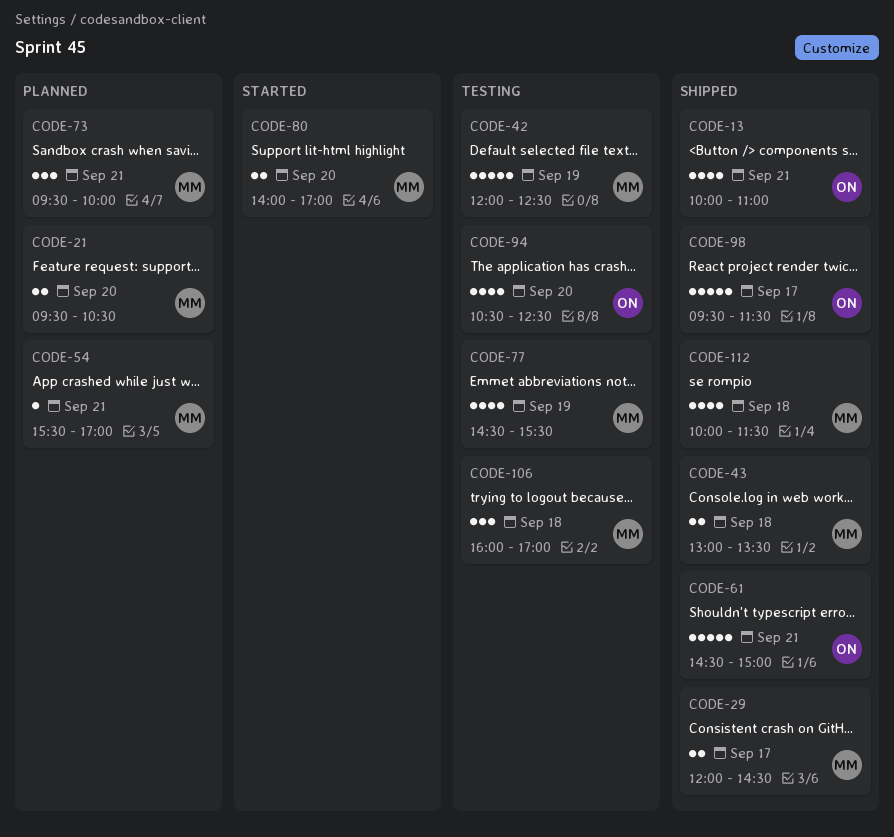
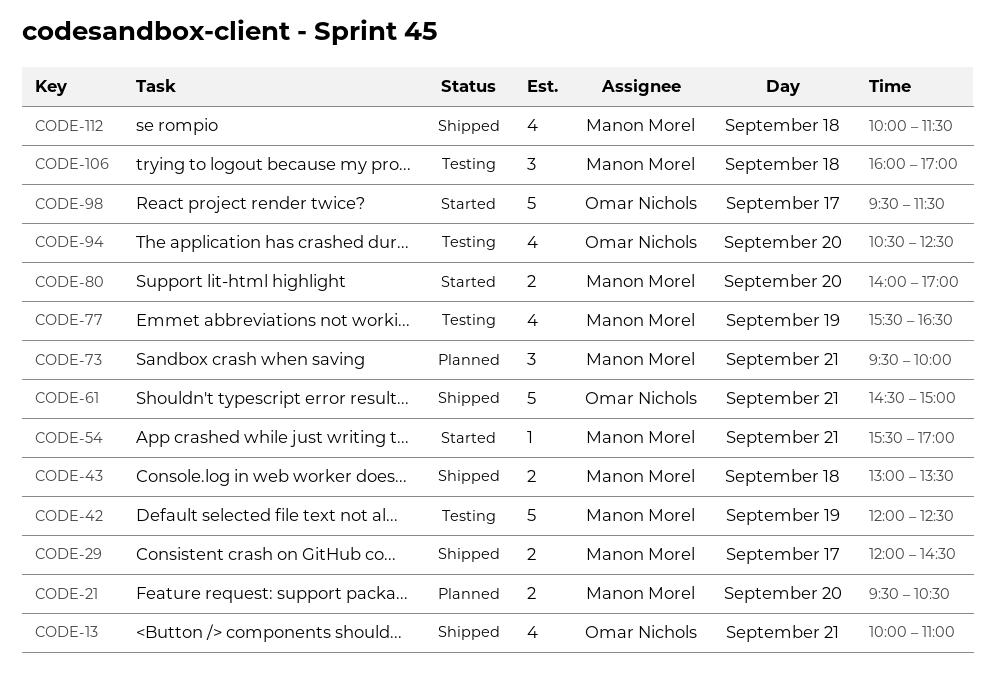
CODE-54, status: Planned -> Started
CODE-77, begins: 14:30 -> 15:30
CODE-77, ends: 15:30 -> 16:30
CODE-98, status: Shipped -> Started

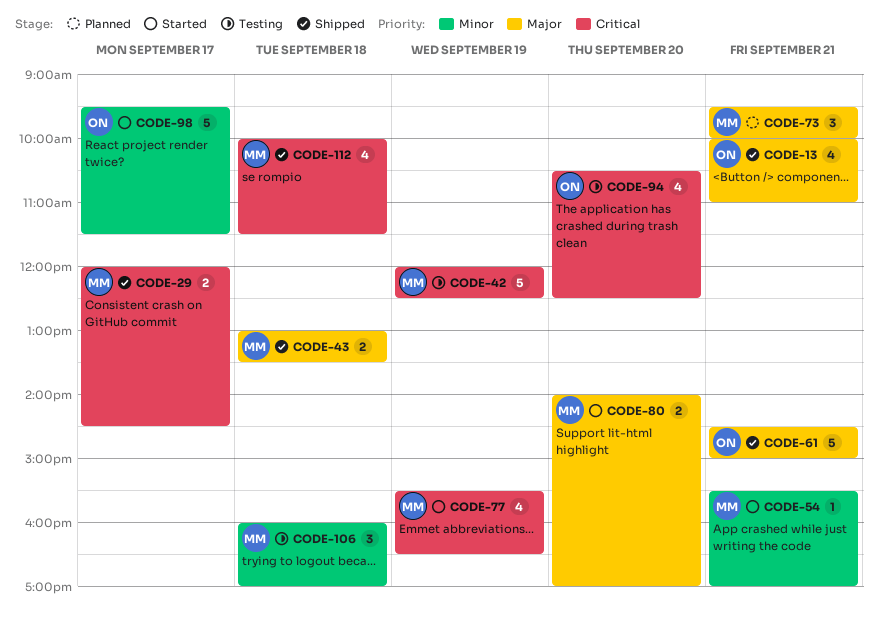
CODE-21: present -> none
CODE-77, status: Testing -> Started

